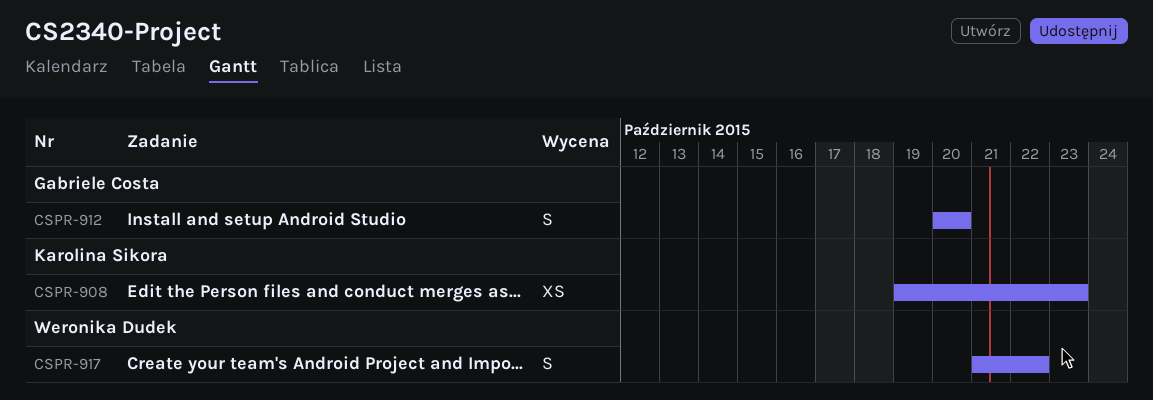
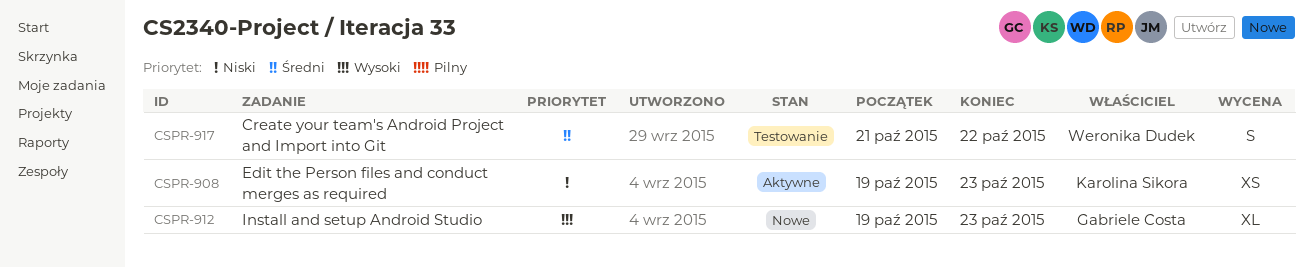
CSPR-912, estimate: S -> XL
CSPR-912, start: Oct 20 -> Oct 19
CSPR-912, due: Oct 20 -> Oct 23

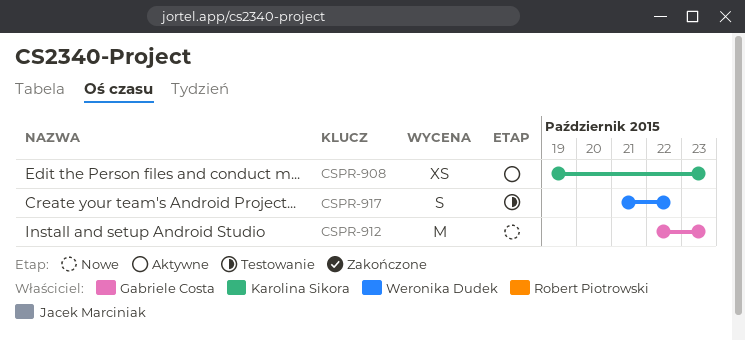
CSPR-912, estimate: XL -> M
CSPR-912, start: Oct 19 -> Oct 22

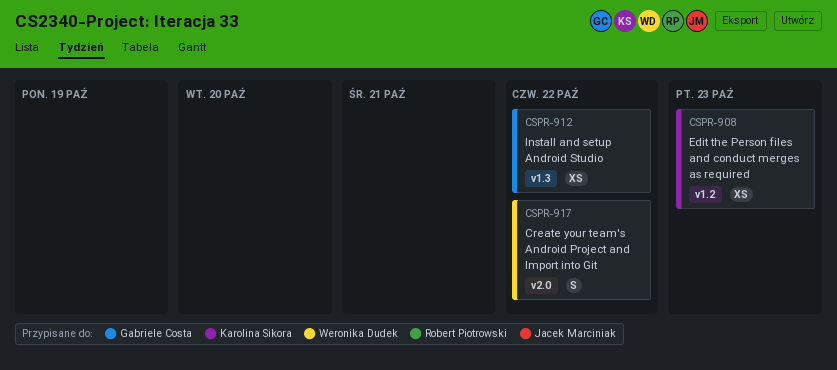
CSPR-912, estimate: M -> XS
CSPR-912, due: Oct 23 -> Oct 22

